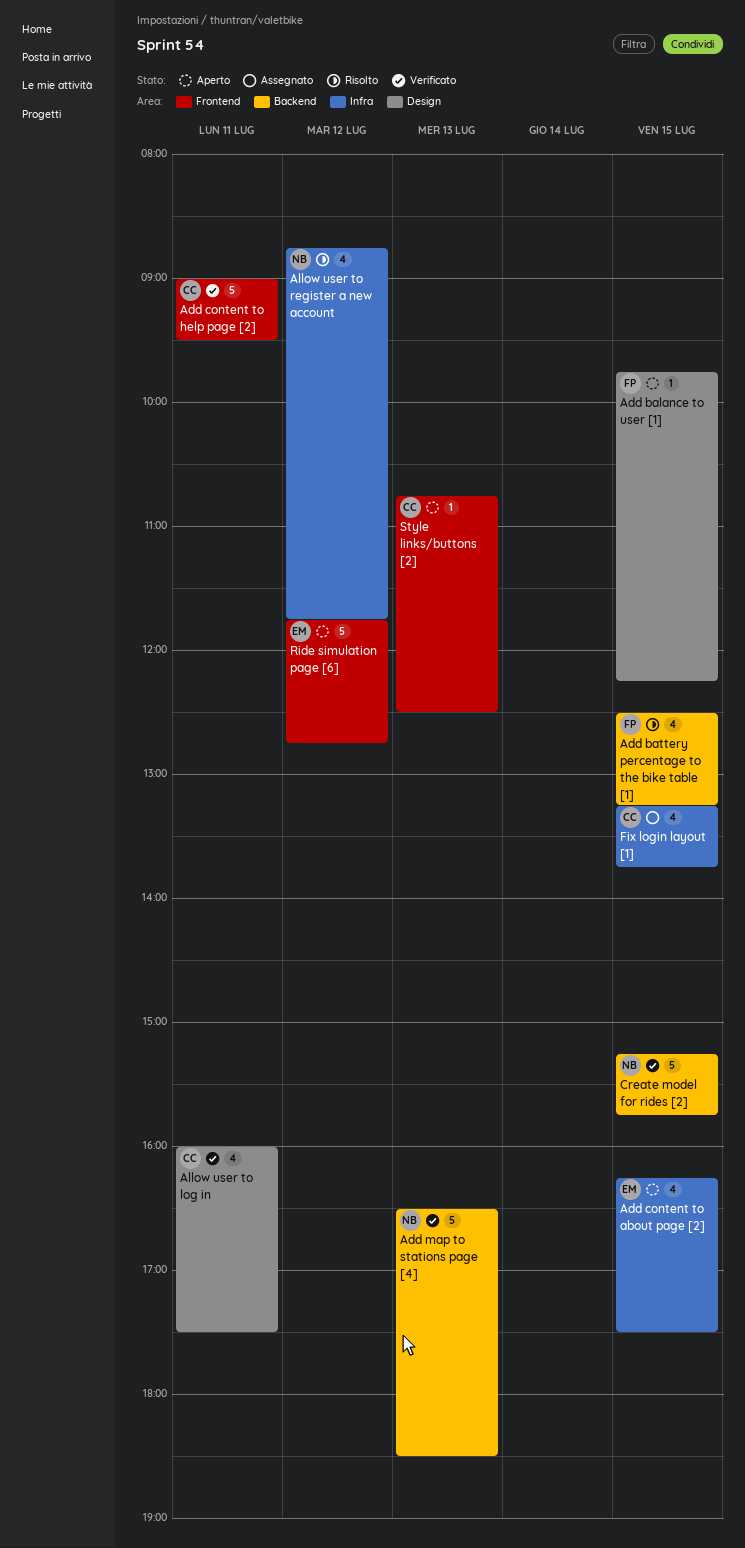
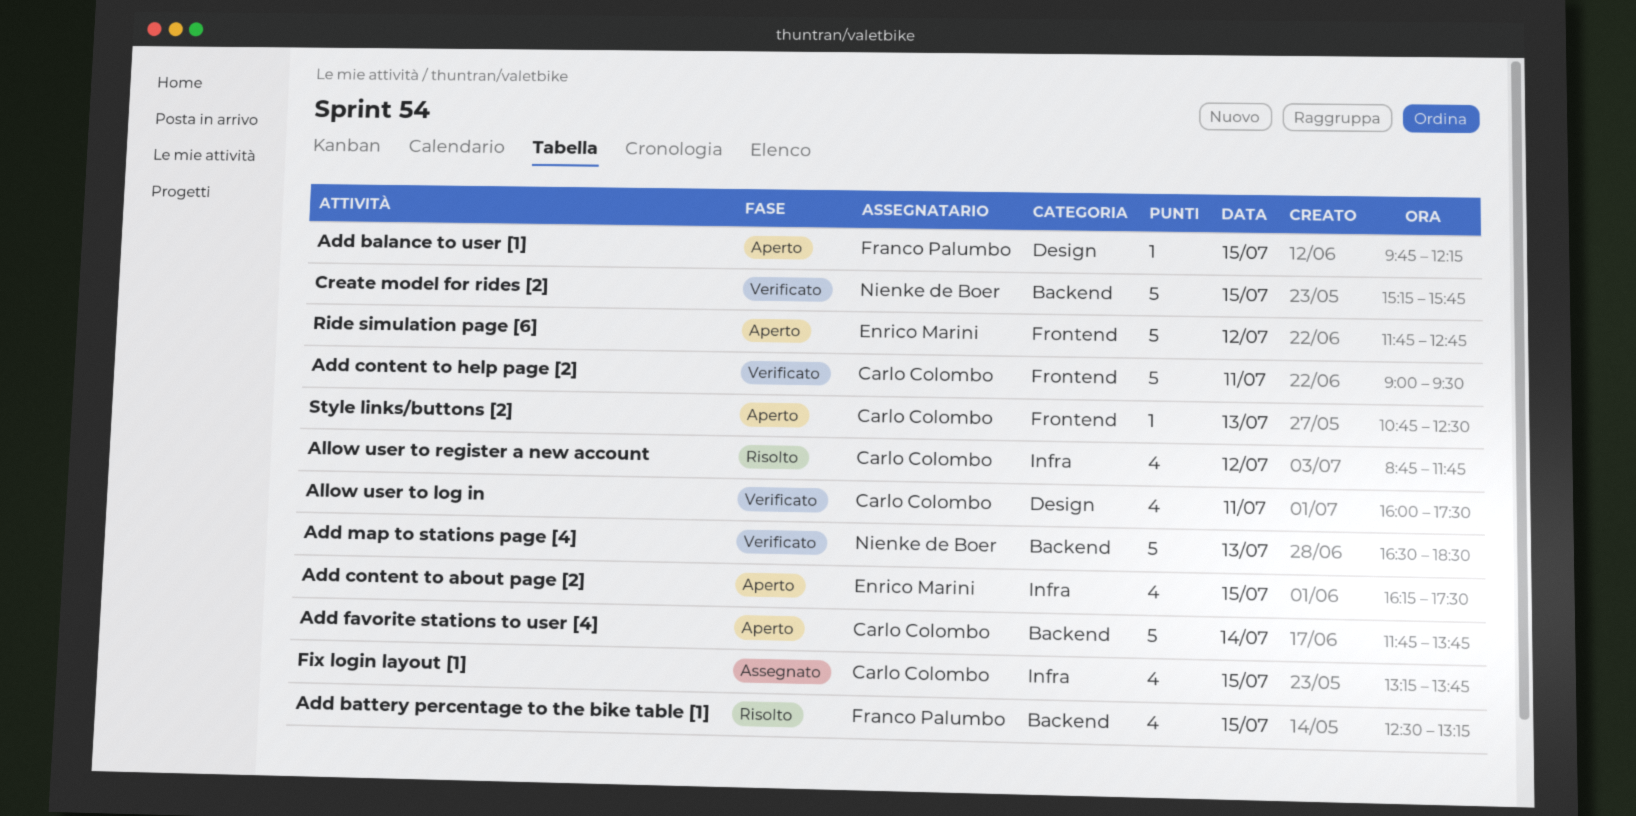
Add favorite stations to user [4]: none -> present
Allow user to register a new account, owner: Nienke de Boer -> Carlo Colombo

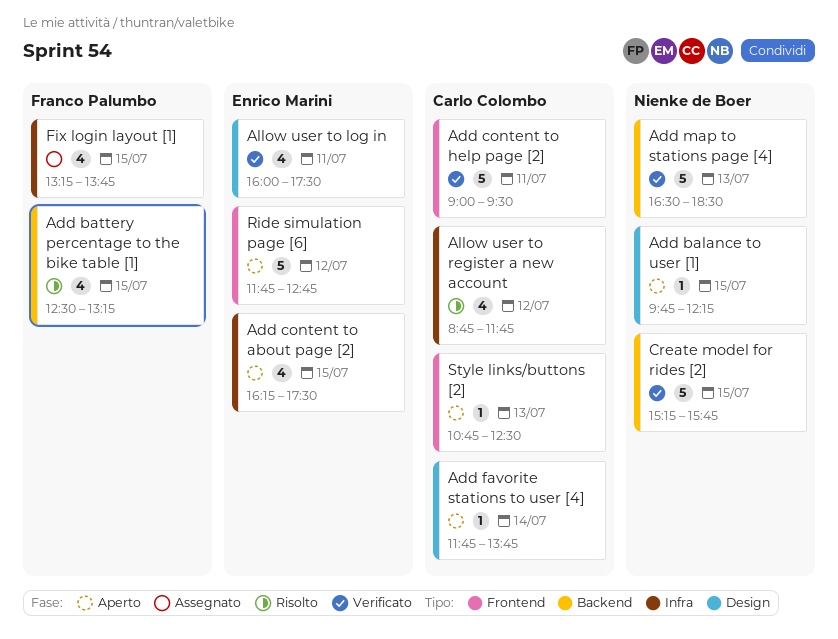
Add balance to user [1], owner: Franco Palumbo -> Nienke de Boer
Add favorite stations to user [4], label: Backend -> Design
Add favorite stations to user [4], estimate: 5 -> 1
Allow user to log in, owner: Carlo Colombo -> Enrico Marini
Fix login layout [1], owner: Carlo Colombo -> Franco Palumbo

